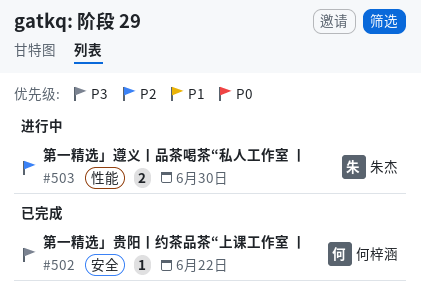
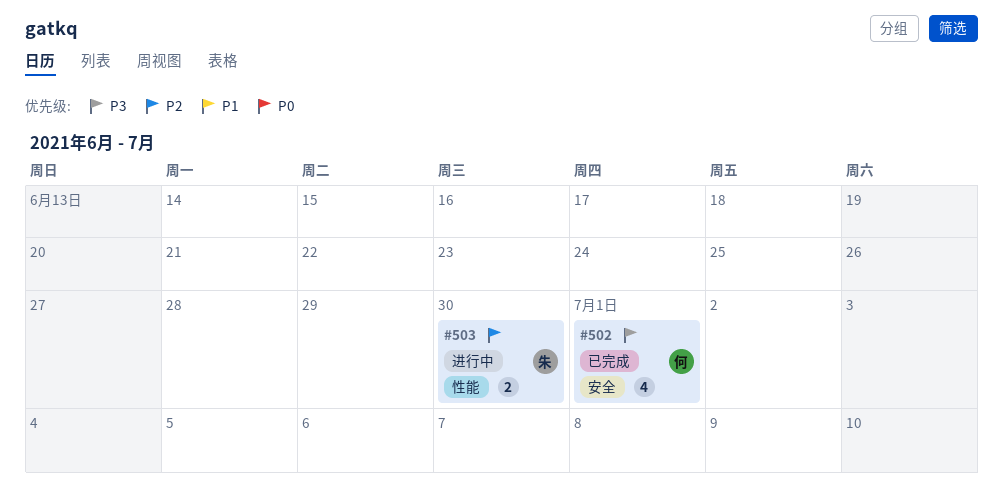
#502, estimate: 1 -> 4
#502, due: Jun 22 -> Jul 1

